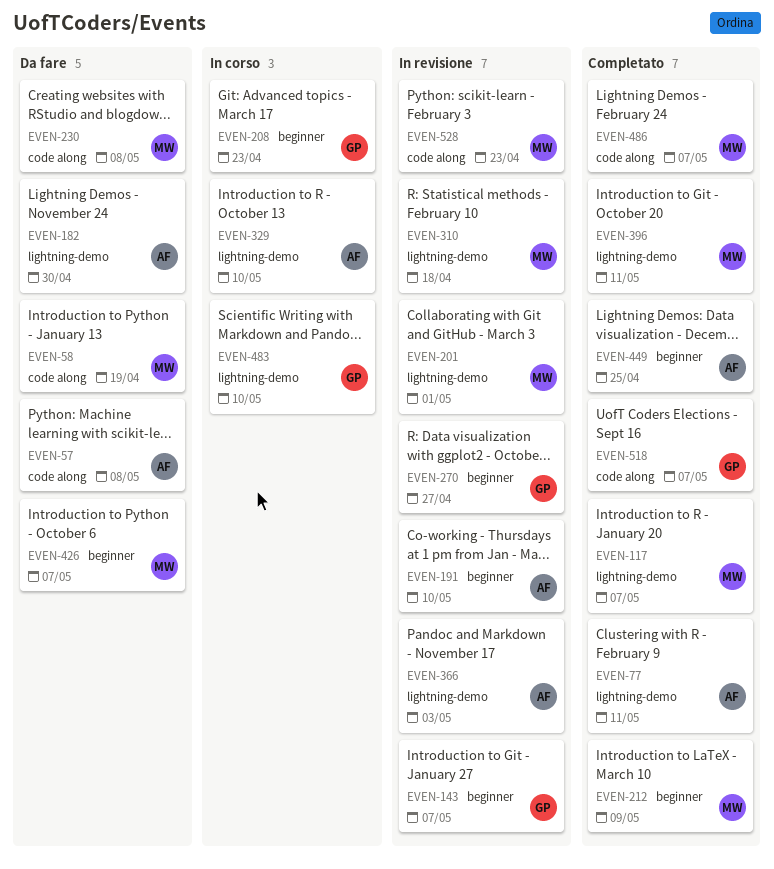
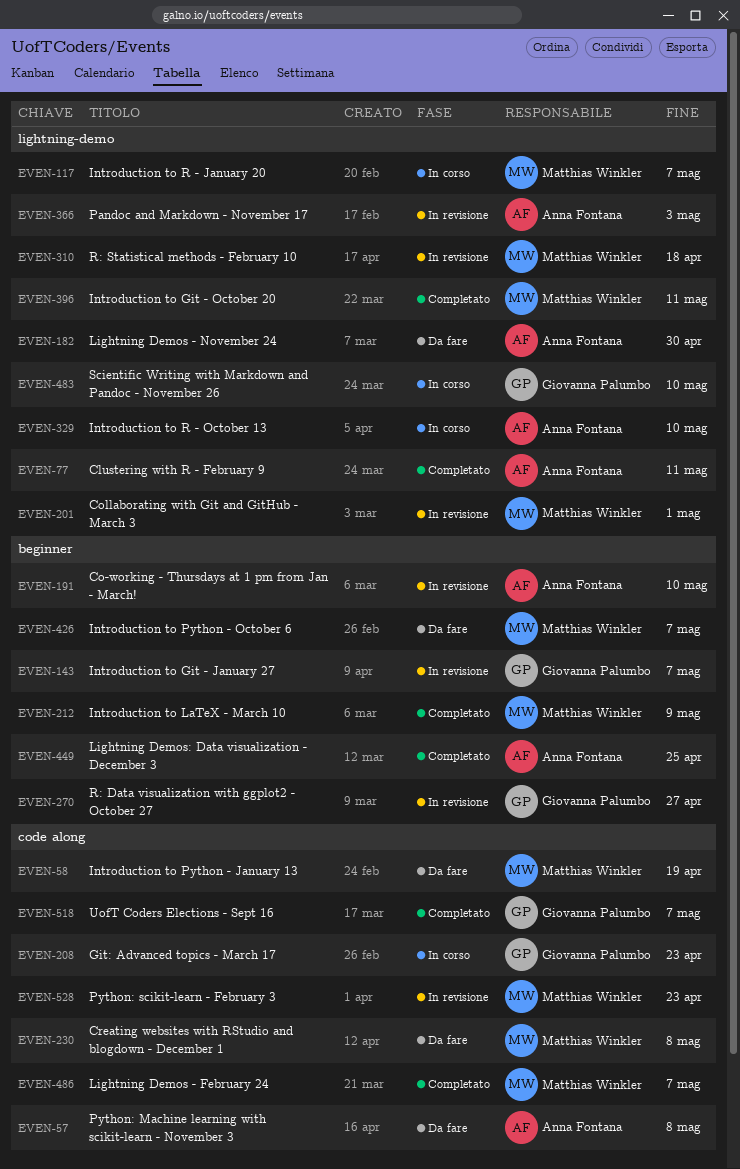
EVEN-117, status: Completato -> In corso
EVEN-208, label: beginner -> code along

